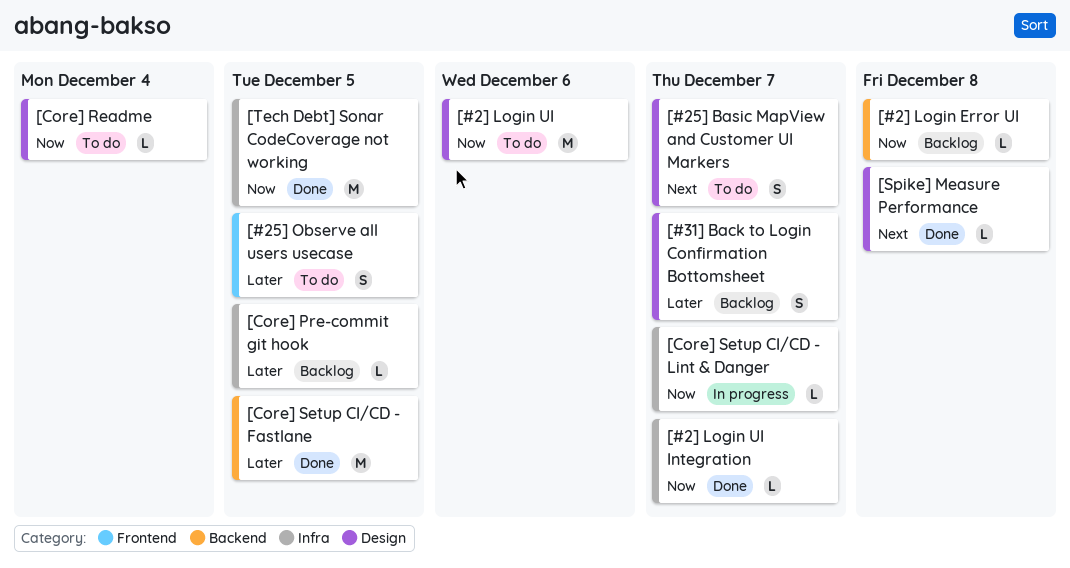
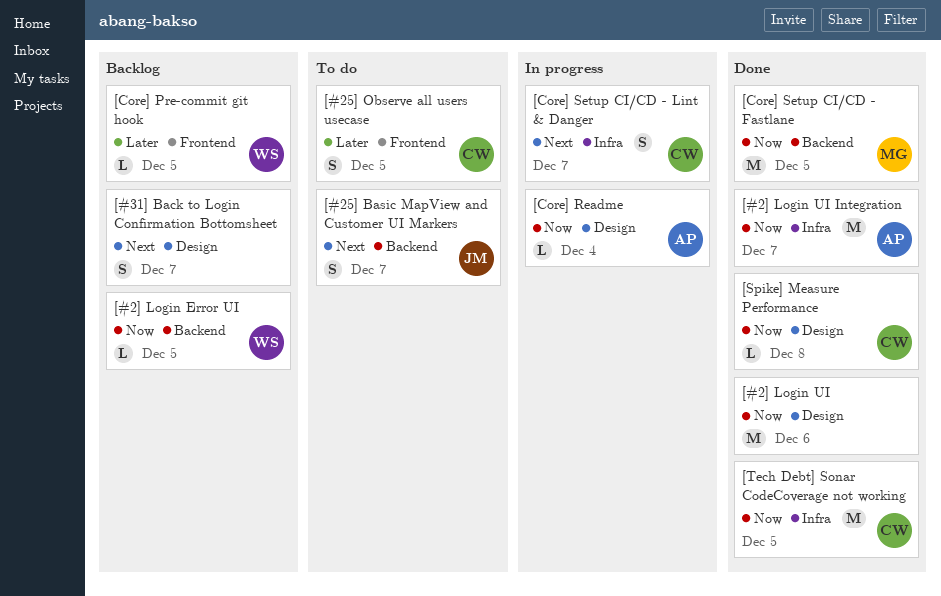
[#25] Basic MapView and Customer UI Markers, label: Design -> Backend
[#2] Login Error UI, due: Dec 8 -> Dec 5
[#2] Login UI, status: To do -> Done
[#2] Login UI Integration, estimate: L -> M
[#31] Back to Login Confirmation Bottomsheet, priority: Later -> Next
[Core] Pre-commit git hook, label: Infra -> Frontend
[Core] Readme, status: To do -> In progress
[Core] Setup CI/CD - Fastlane, priority: Later -> Now
[Core] Setup CI/CD - Lint & Danger, priority: Now -> Next
[Core] Setup CI/CD - Lint & Danger, estimate: L -> S
[Spike] Measure Performance, priority: Next -> Now

